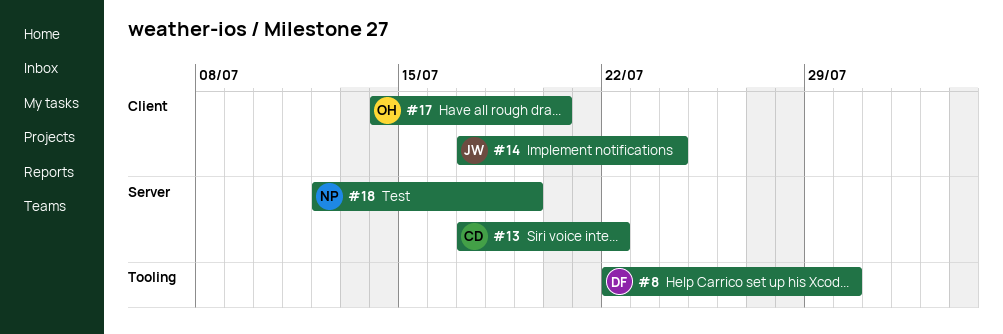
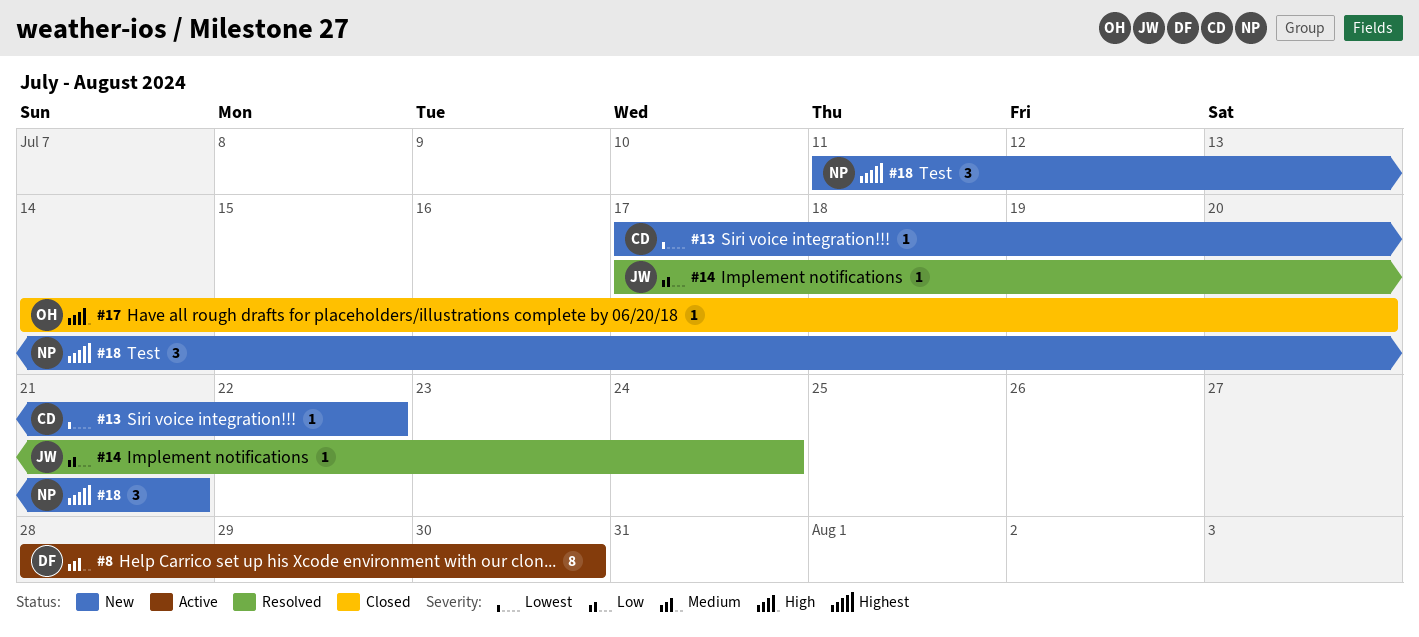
#8, start: Jul 22 -> Jul 28
#18, start: Jul 12 -> Jul 11
#18, due: Jul 19 -> Jul 21

